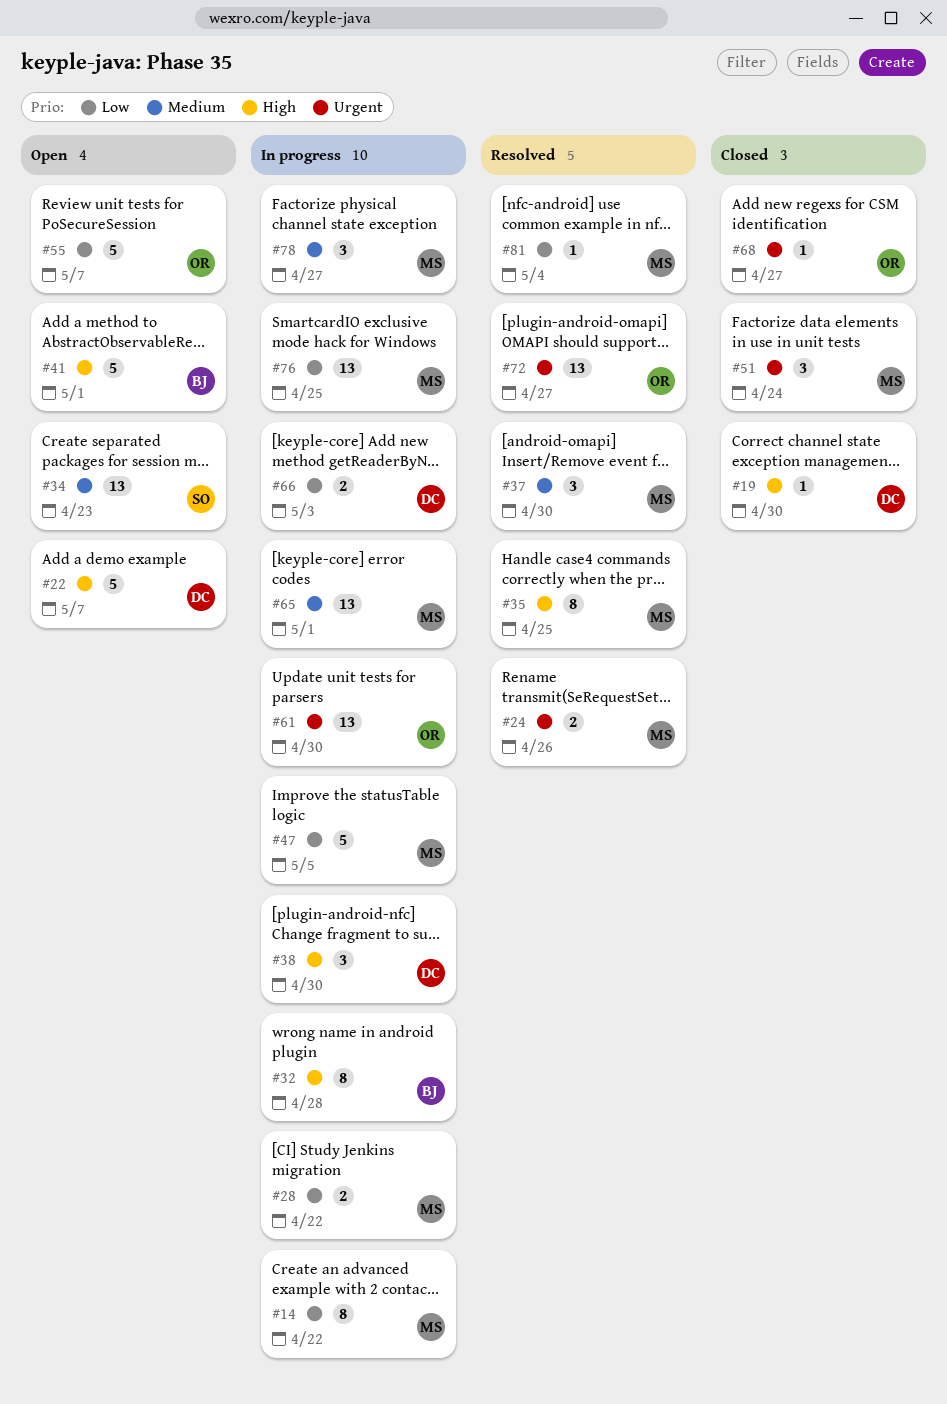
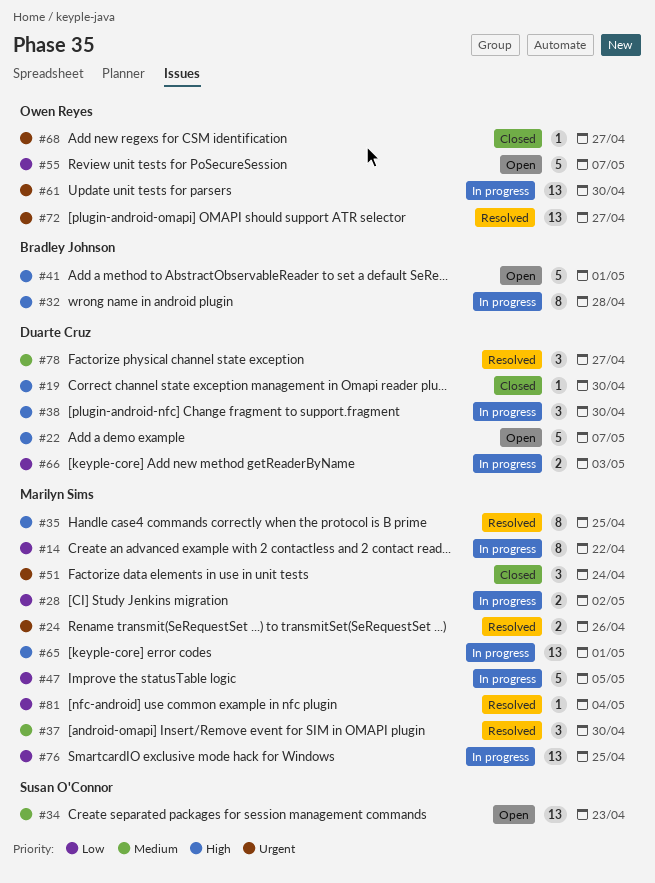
#28, due: Apr 22 -> May 2
#65, priority: Medium -> High
#78, status: In progress -> Resolved
#78, owner: Marilyn Sims -> Duarte Cruz

